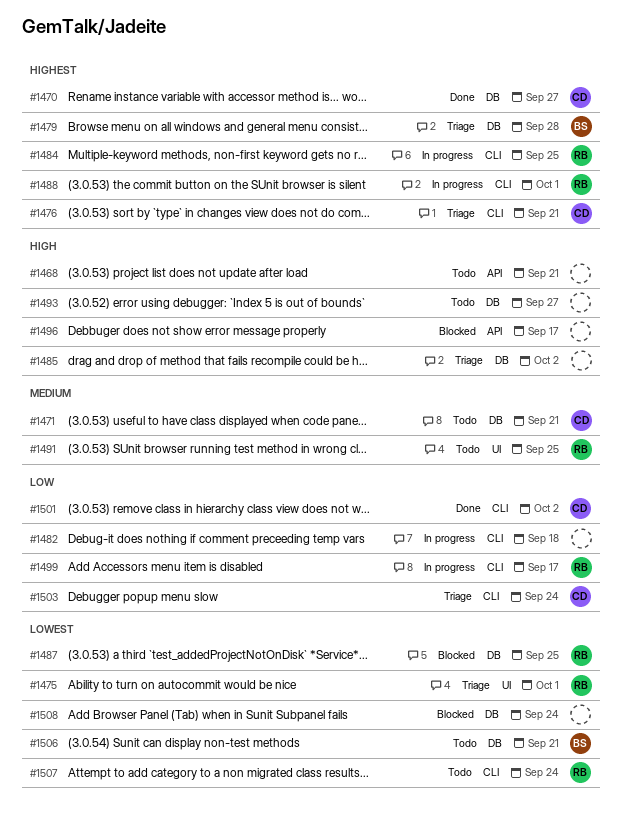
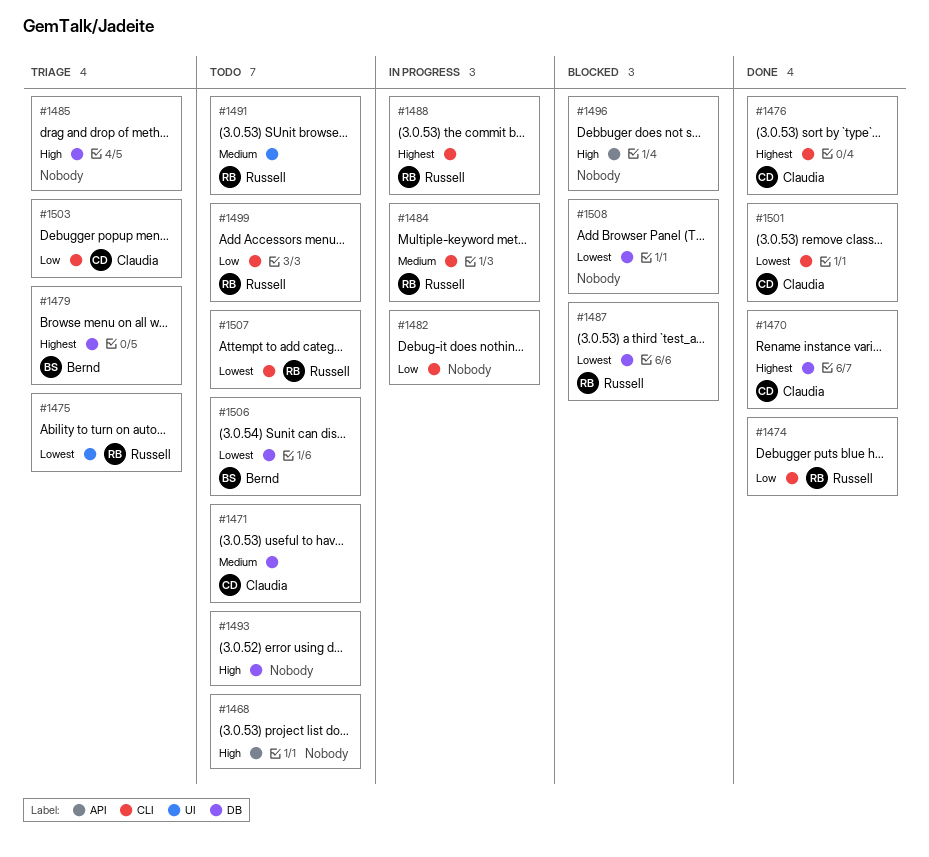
#1474: none -> present
#1476, status: Triage -> Done
#1484, priority: Highest -> Medium
#1499, status: In progress -> Todo
#1501, priority: Low -> Lowest

